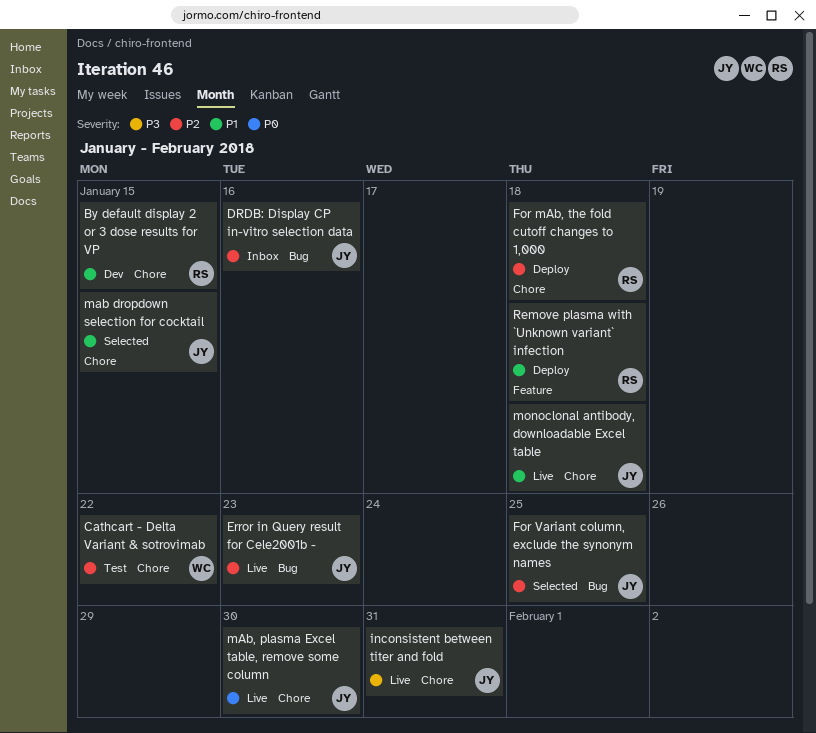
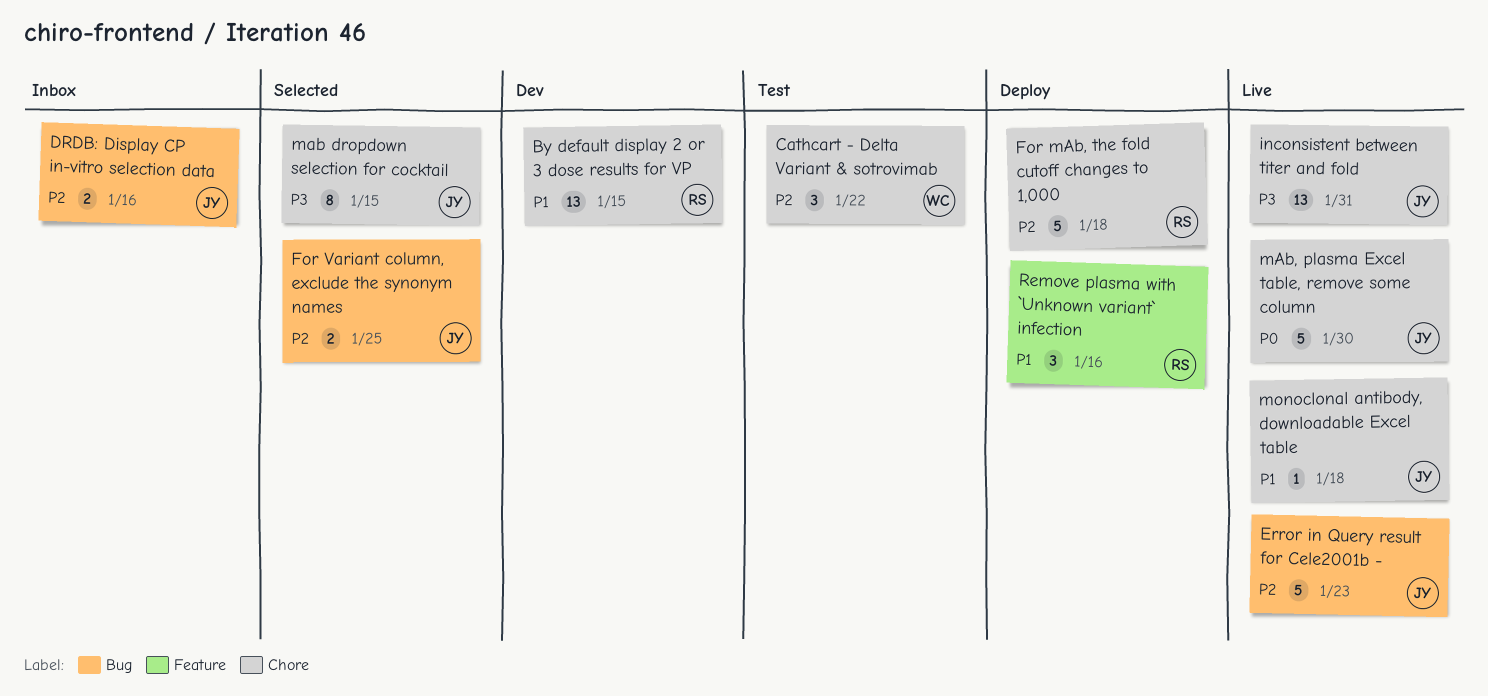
mab dropdown selection for cocktail, priority: P1 -> P3
Remove plasma with `Unknown variant` infection, due: Jan 18 -> Jan 16

